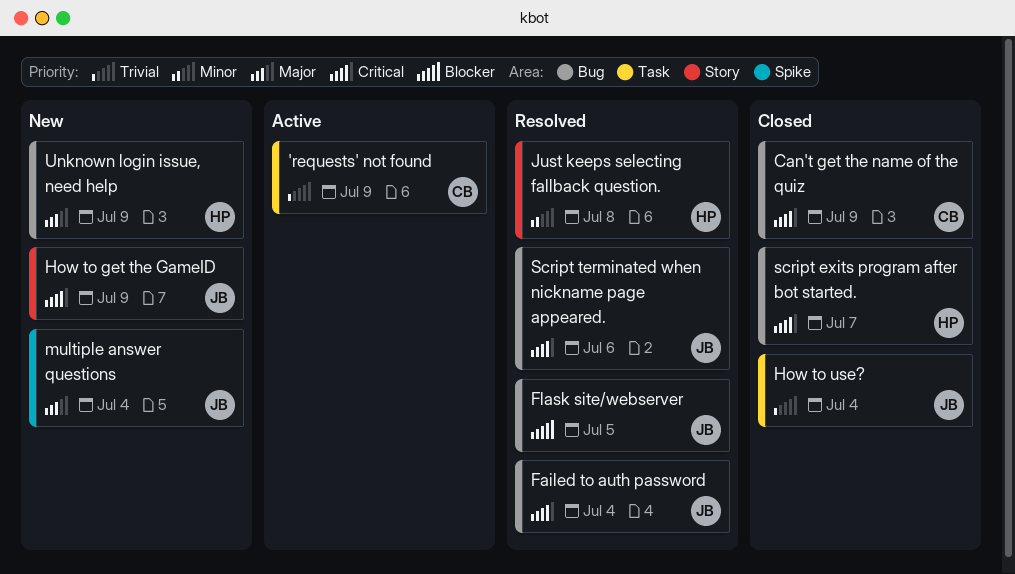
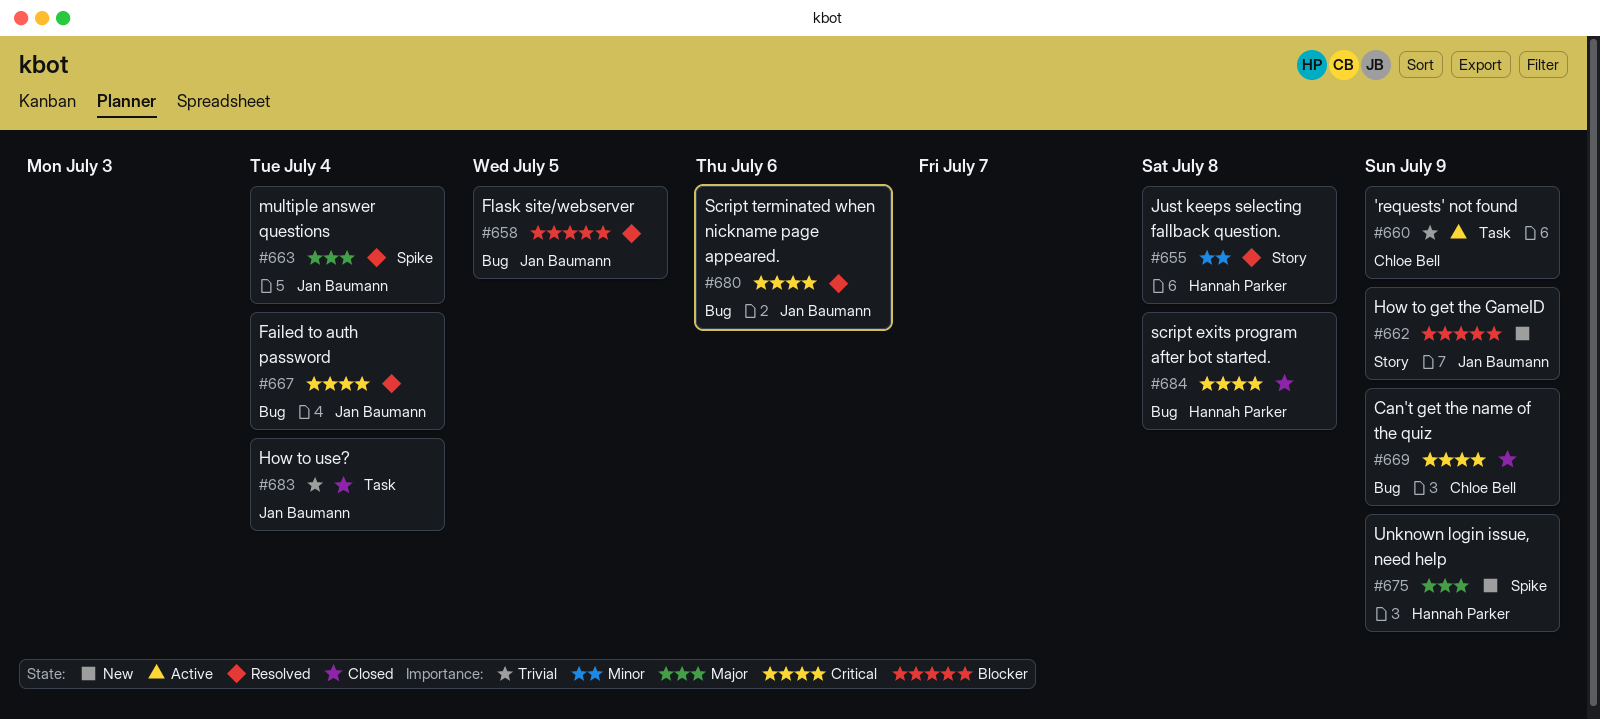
How to get the GameID, priority: Critical -> Blocker
multiple answer questions, status: New -> Resolved
script exits program after bot started., due: Jul 7 -> Jul 8
Unknown login issue, need help, label: Bug -> Spike

